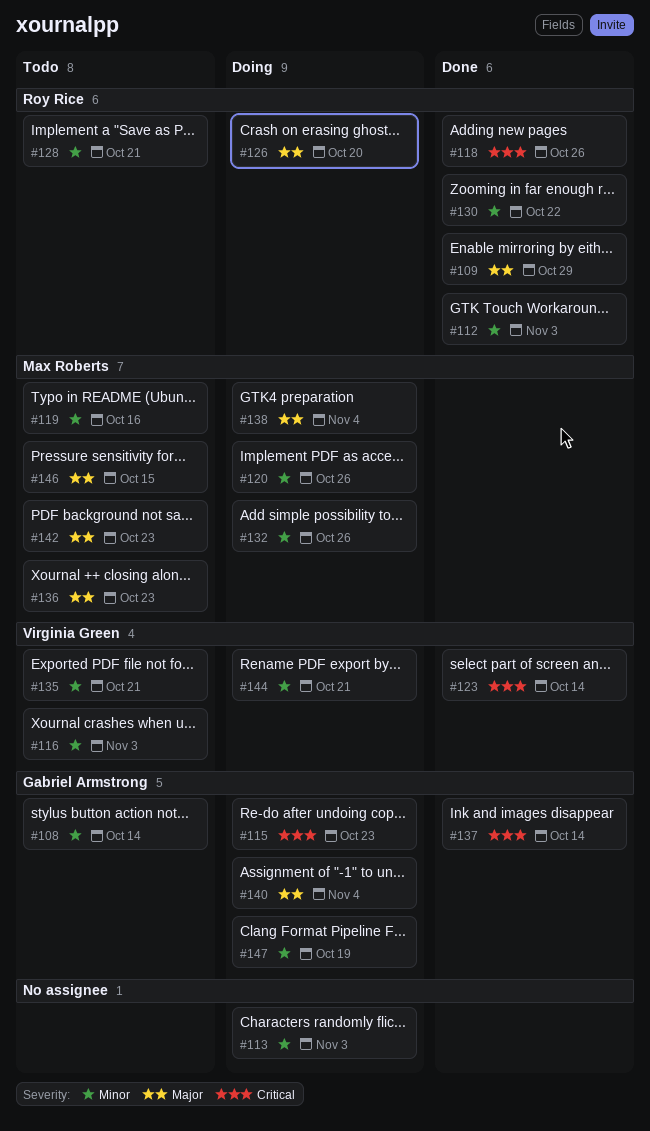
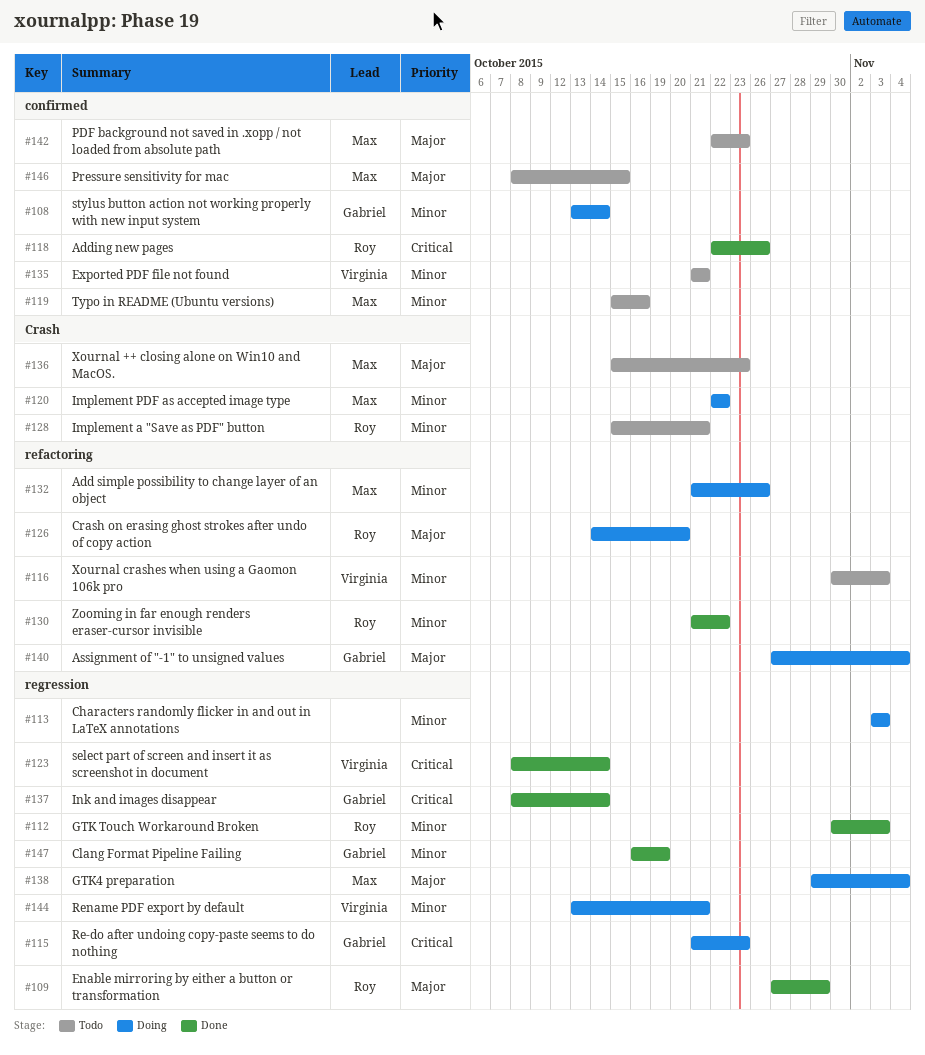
#108, status: Todo -> Doing
#120, due: Oct 26 -> Oct 22
#147, status: Doing -> Done

